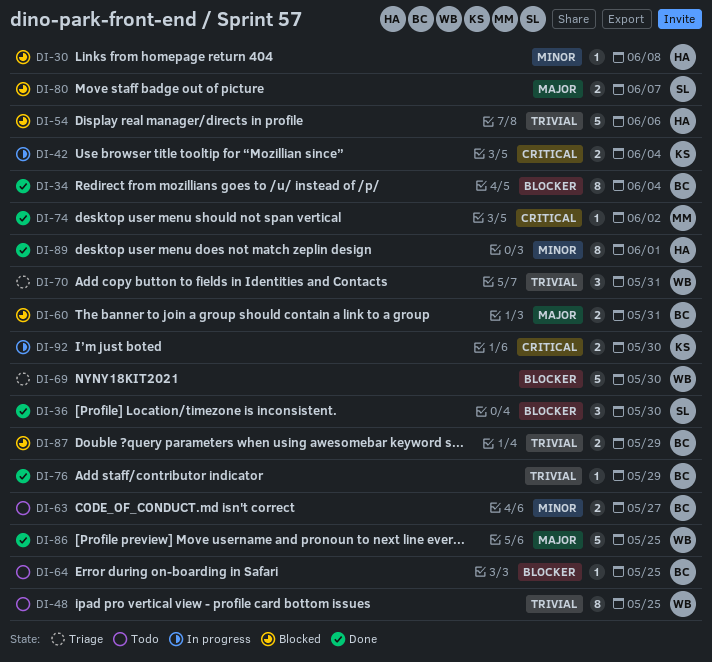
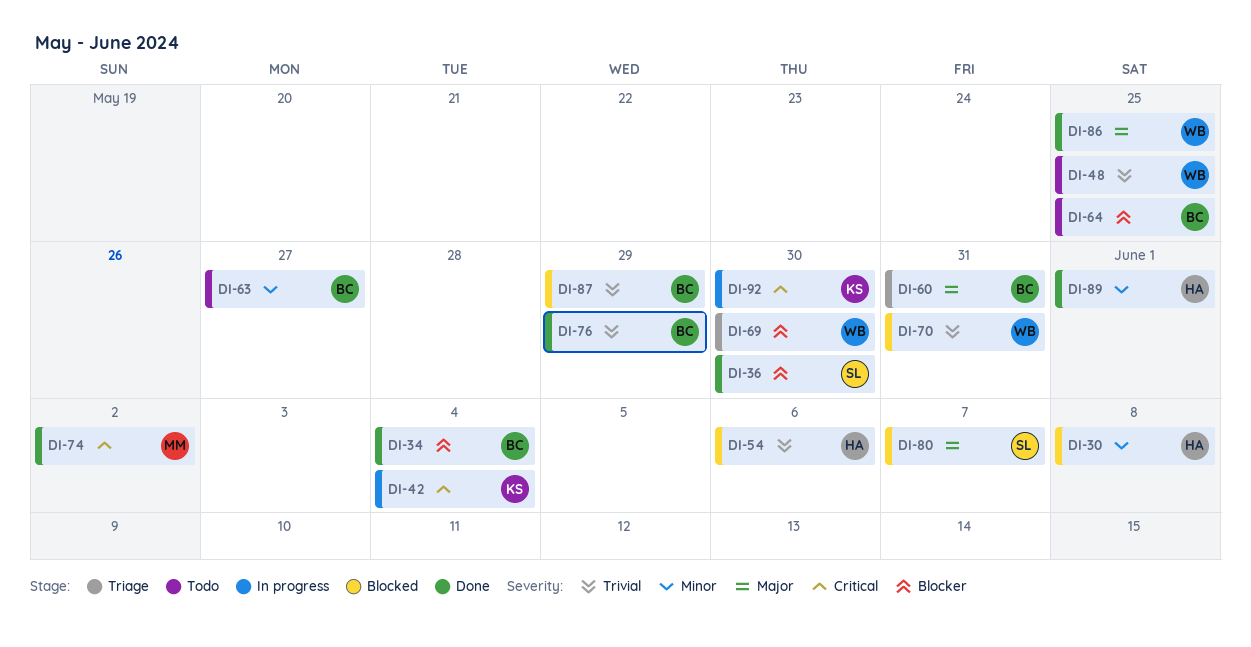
DI-60, status: Blocked -> Triage
DI-70, status: Triage -> Blocked

